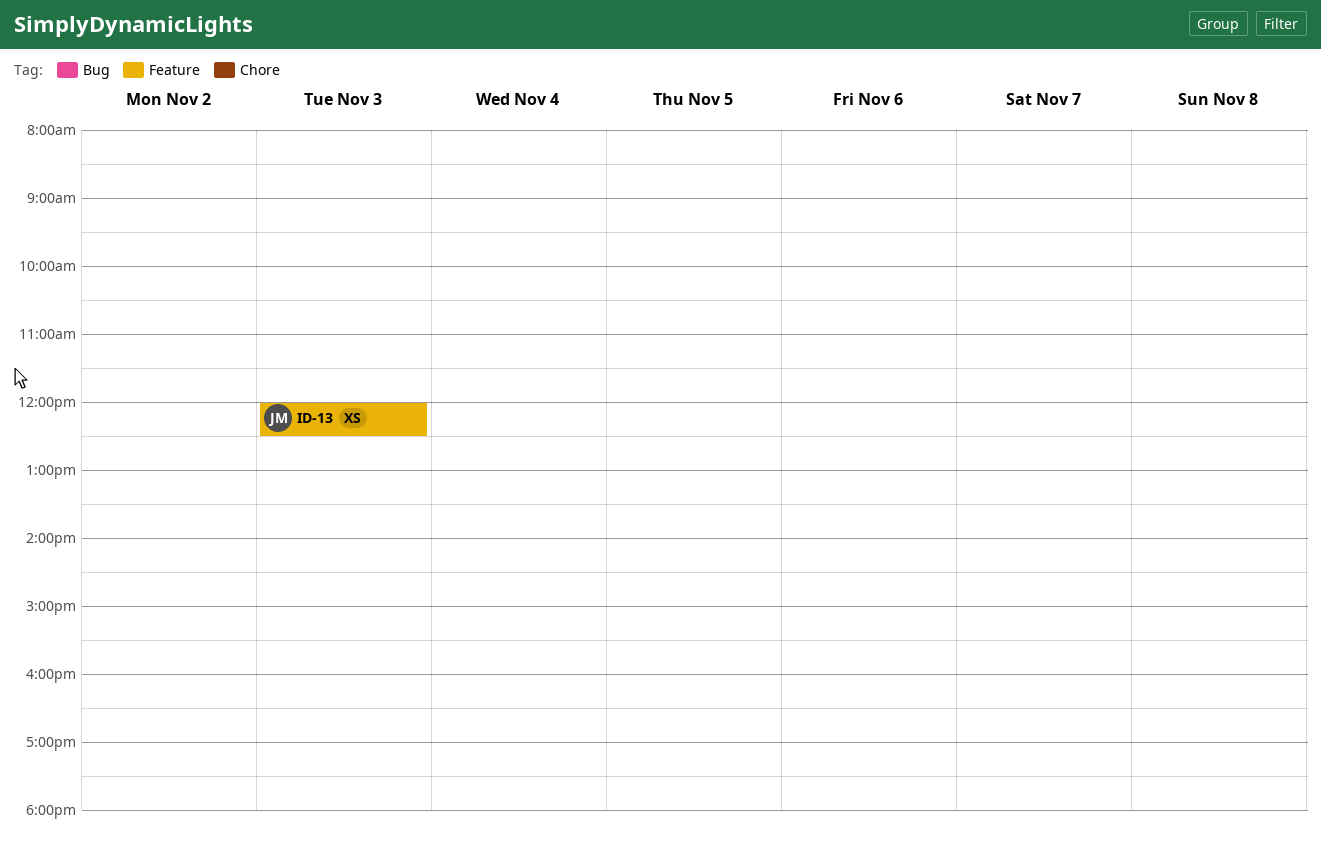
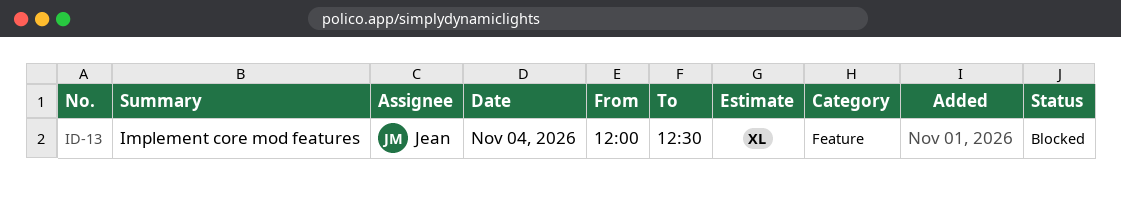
ID-13, estimate: XS -> XL
ID-13, day: Nov 3 -> Nov 4

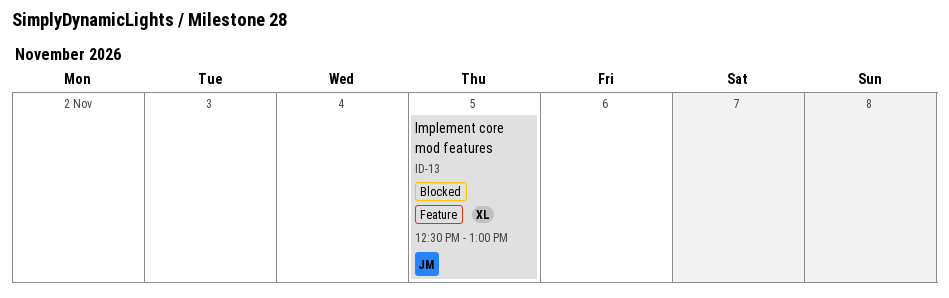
ID-13, day: Nov 4 -> Nov 5
ID-13, begins: 12:00 -> 12:30
ID-13, ends: 12:30 -> 13:00

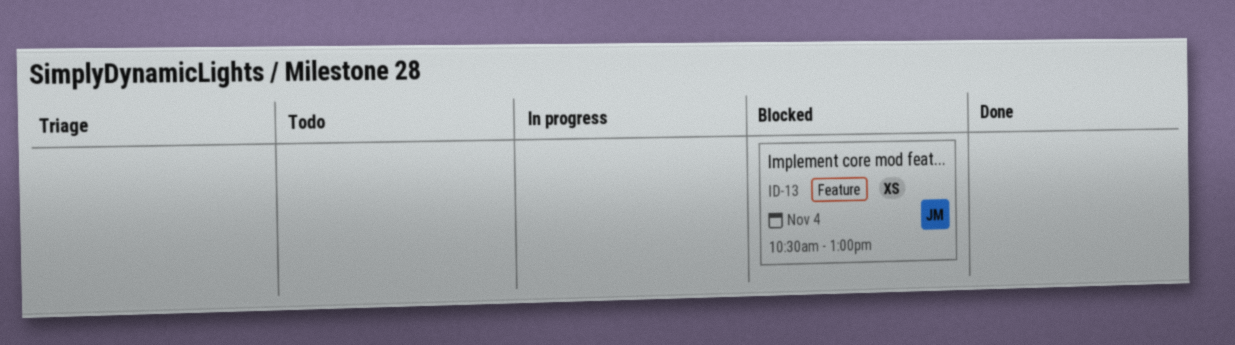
ID-13, estimate: XL -> XS
ID-13, day: Nov 5 -> Nov 4
ID-13, begins: 12:30 -> 10:30

